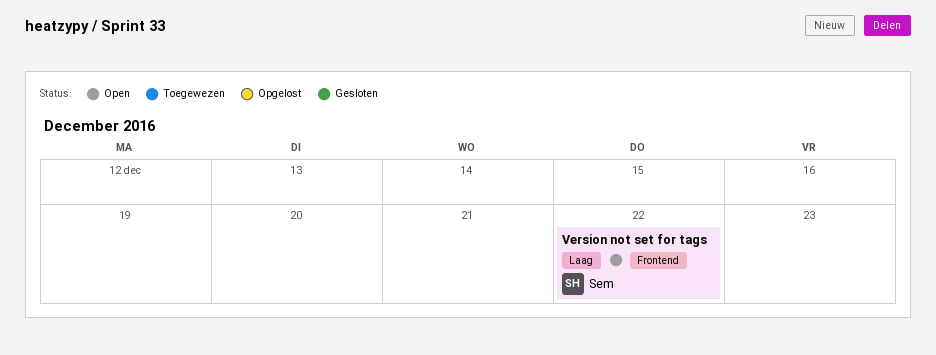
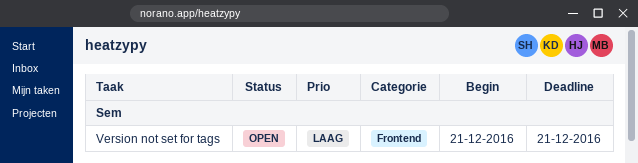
Version not set for tags, due: Dec 22 -> Dec 21

